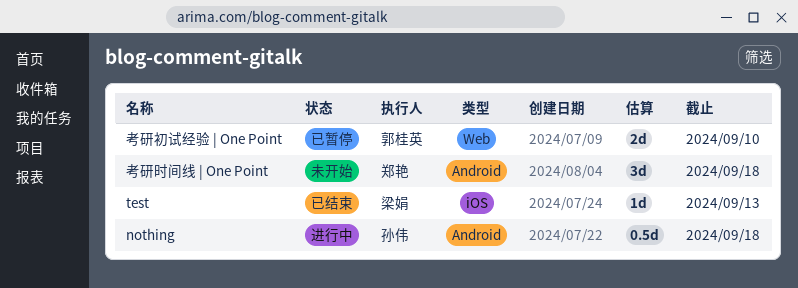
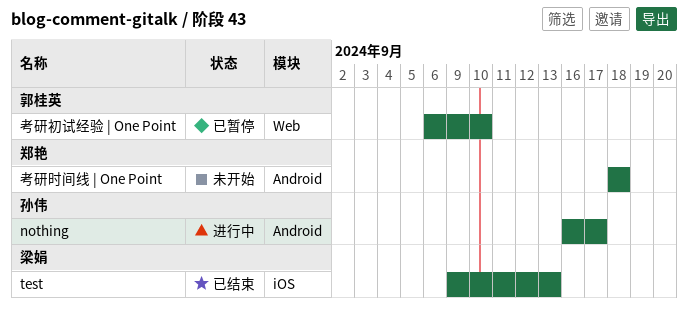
nothing, due: Sep 18 -> Sep 17

